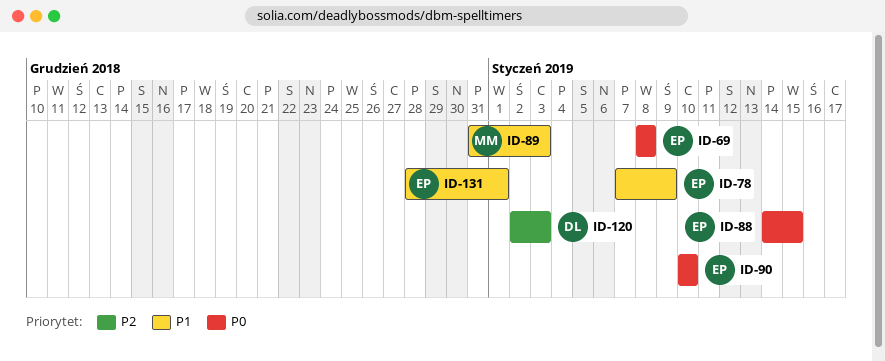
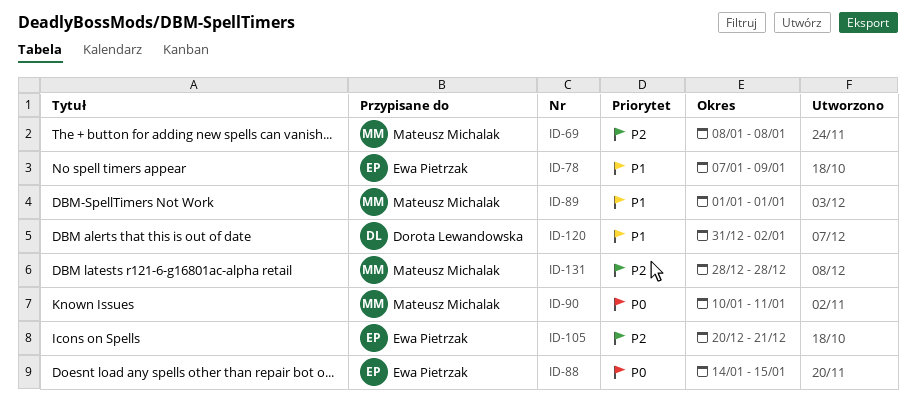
ID-69, owner: Ewa Pietrzak -> Mateusz Michalak
ID-69, priority: P0 -> P2
ID-89, start: Dec 31 -> Jan 1
ID-89, due: Jan 3 -> Jan 1
ID-90, owner: Ewa Pietrzak -> Mateusz Michalak
ID-90, due: Jan 10 -> Jan 11
ID-105: none -> present
ID-120, priority: P2 -> P1
ID-120, start: Jan 2 -> Dec 31
ID-120, due: Jan 3 -> Jan 2
ID-131, owner: Ewa Pietrzak -> Mateusz Michalak
ID-131, priority: P1 -> P2
ID-131, due: Jan 1 -> Dec 28

